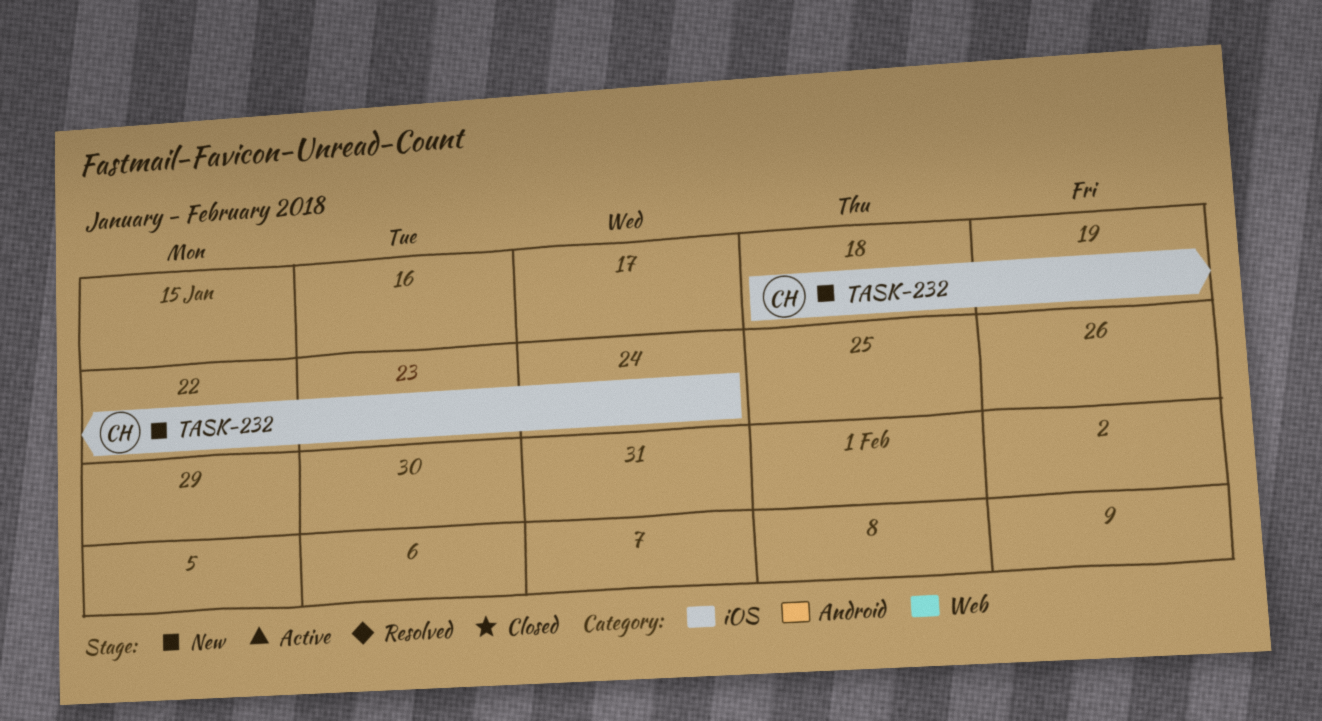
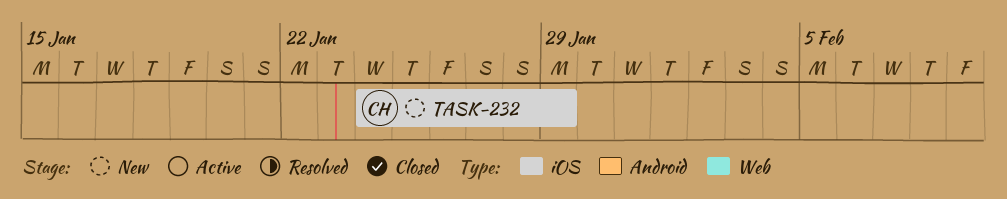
TASK-232, start: Jan 18 -> Jan 24
TASK-232, due: Jan 24 -> Jan 29

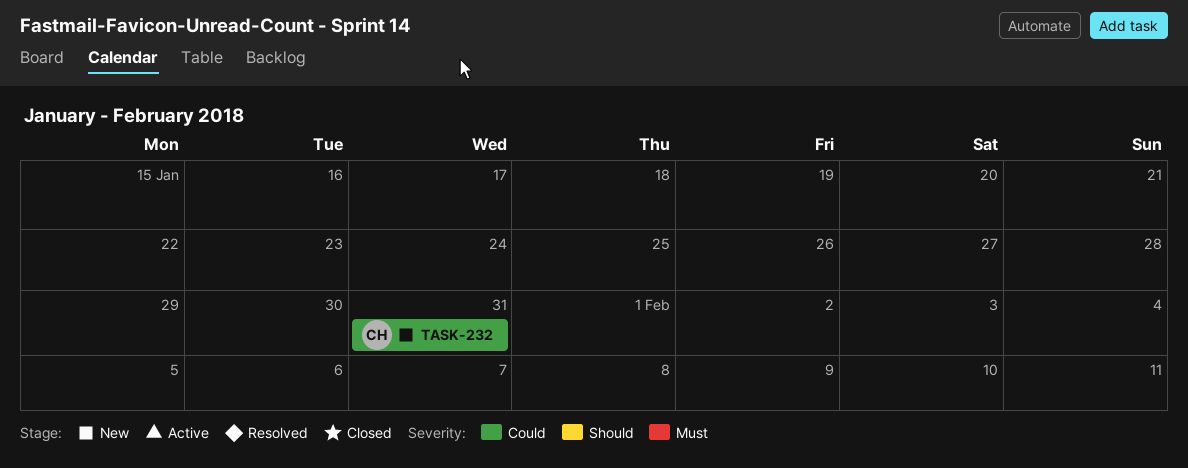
TASK-232, start: Jan 24 -> Jan 31
TASK-232, due: Jan 29 -> Jan 31

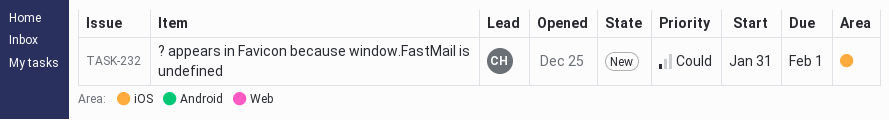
TASK-232, due: Jan 31 -> Feb 1

